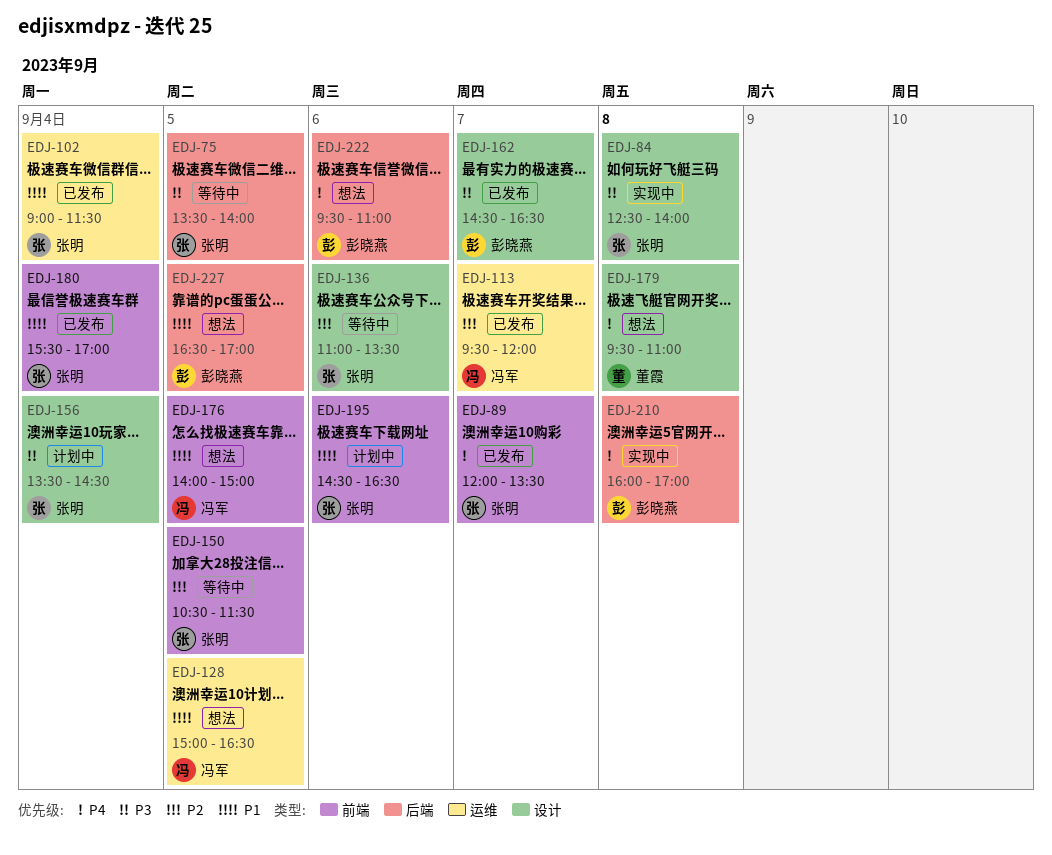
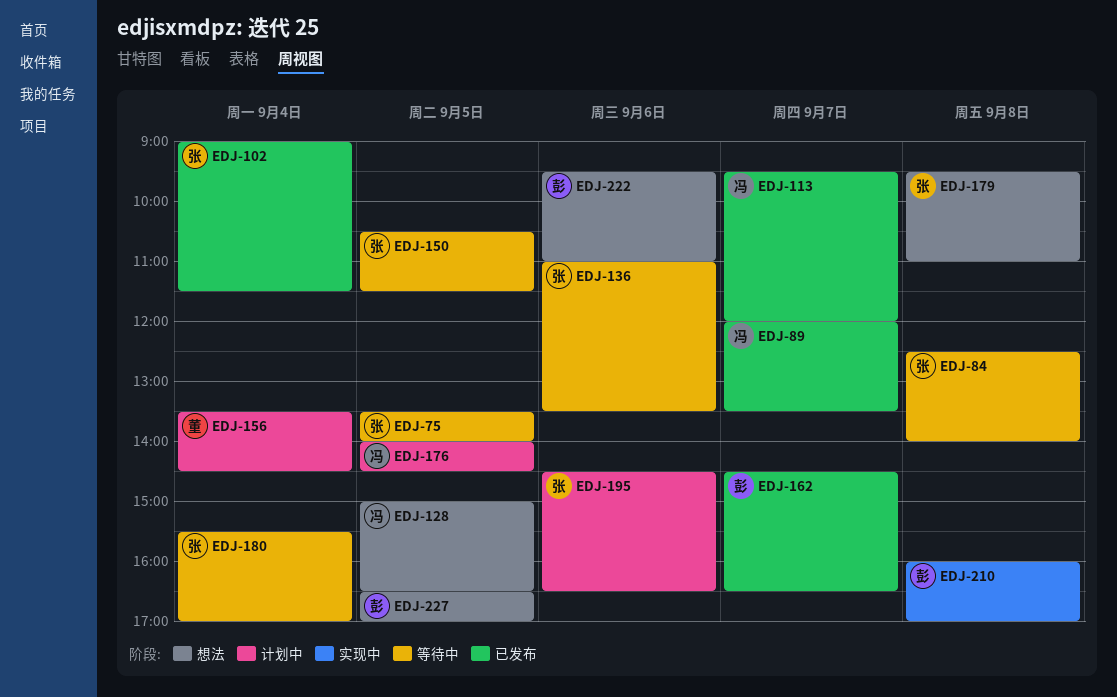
EDJ-84, status: 实现中 -> 等待中
EDJ-89, owner: 张明 -> 冯军
EDJ-156, owner: 张明 -> 董霞
EDJ-176, status: 想法 -> 计划中
EDJ-176, ends: 15:00 -> 14:30
EDJ-179, owner: 董霞 -> 张明
EDJ-180, status: 已发布 -> 等待中

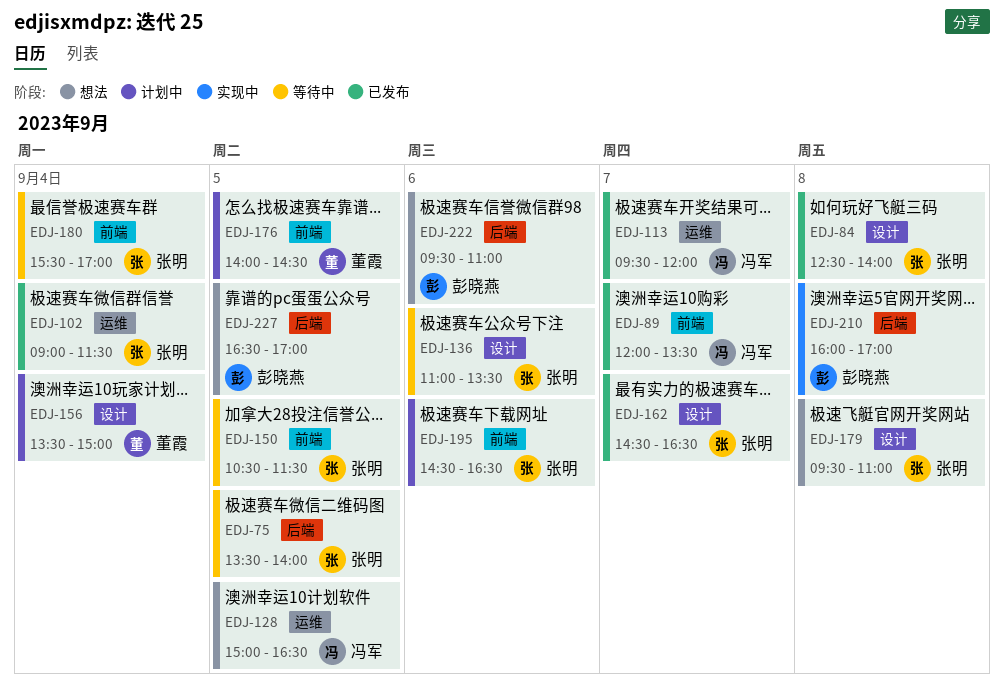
EDJ-84, status: 等待中 -> 已发布
EDJ-156, ends: 14:30 -> 15:00
EDJ-162, owner: 彭晓燕 -> 张明
EDJ-176, owner: 冯军 -> 董霞

